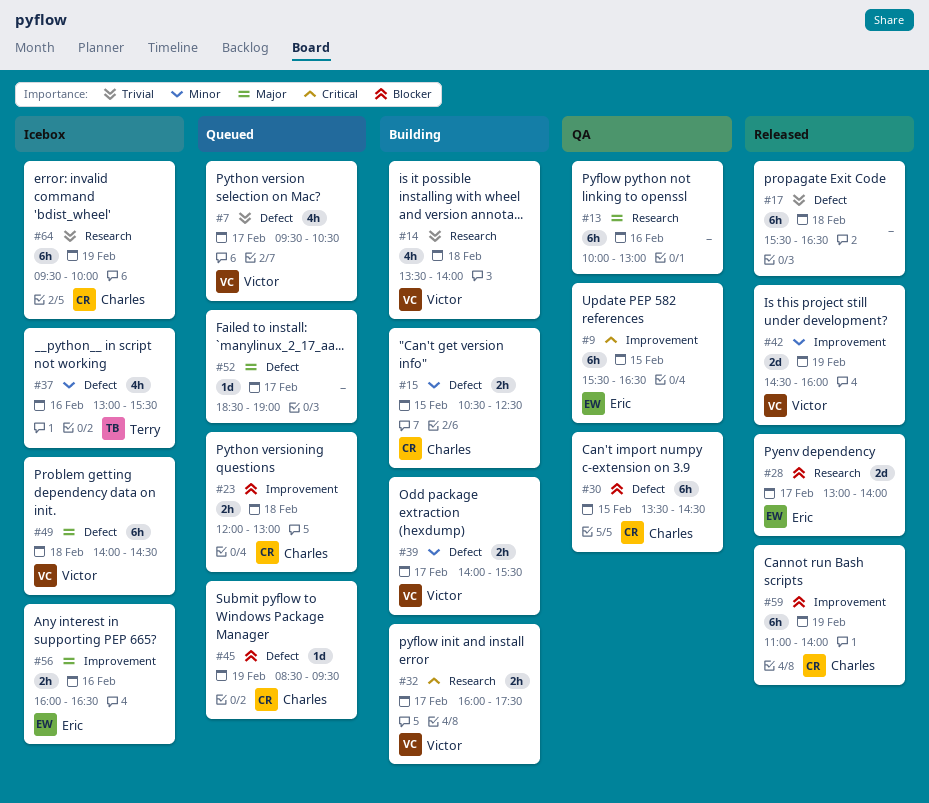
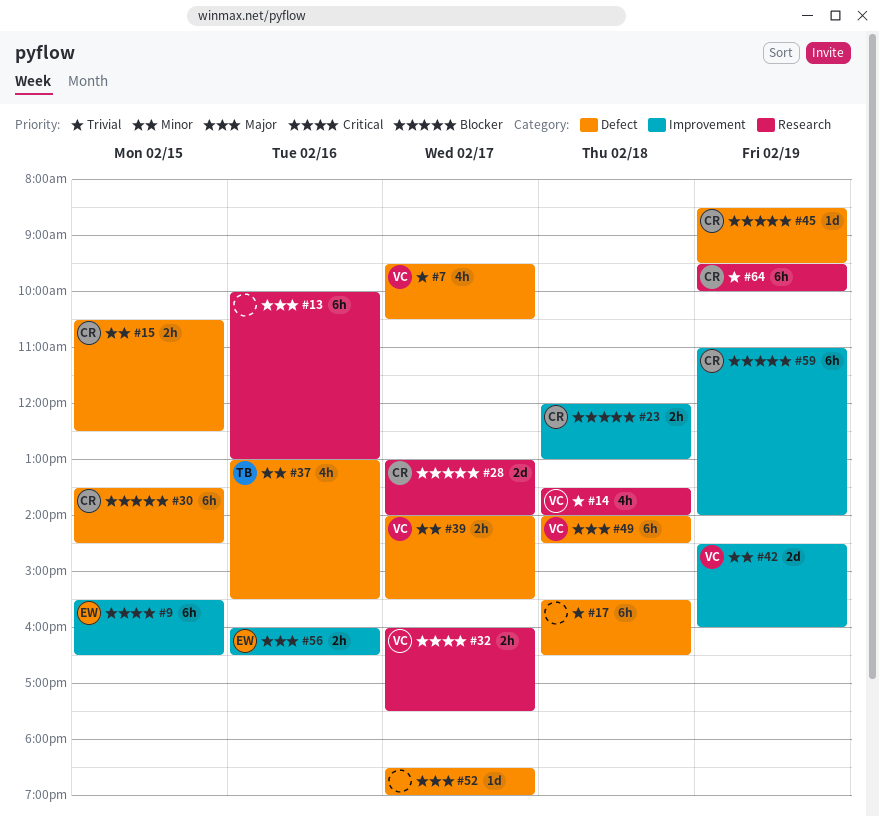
#28, owner: Eric -> Charles

